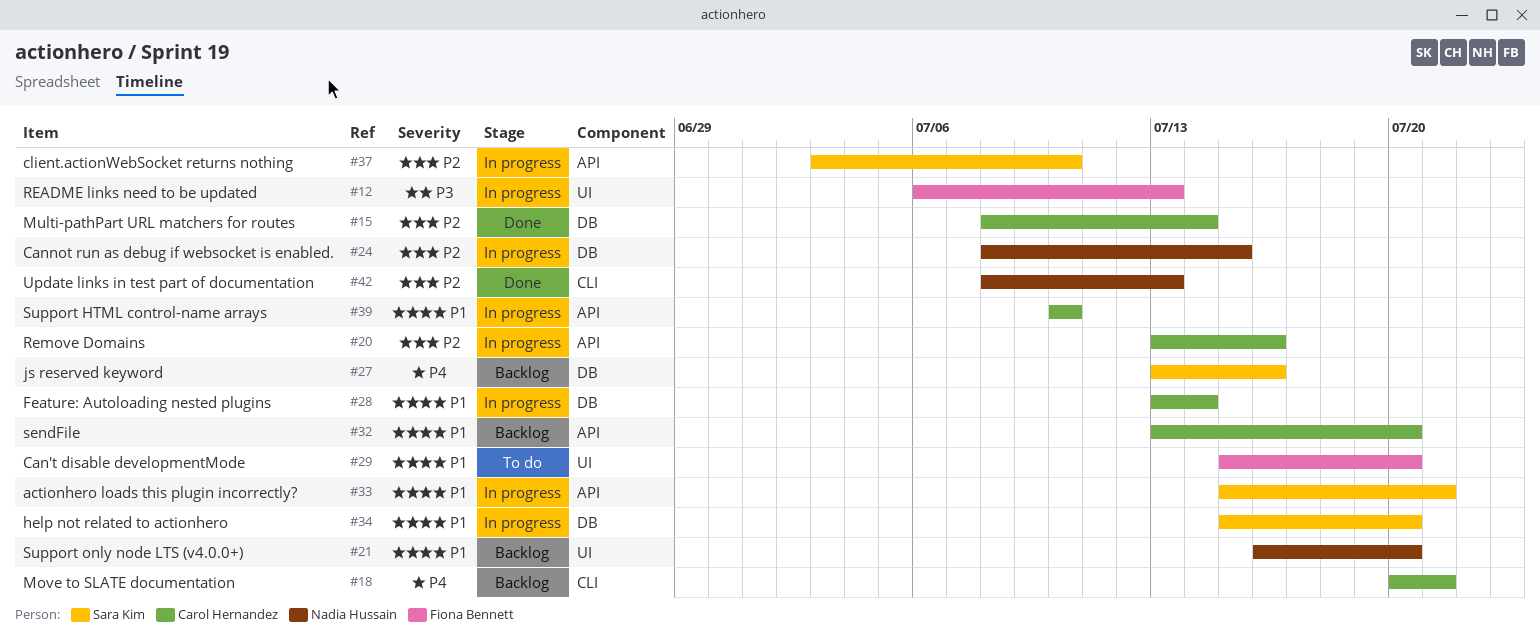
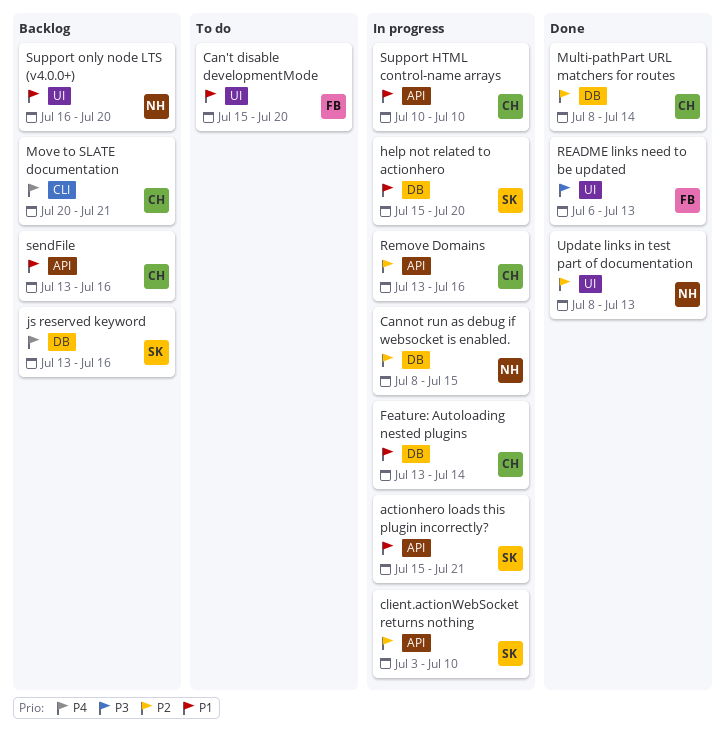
README links need to be updated, status: In progress -> Done
sendFile, due: Jul 20 -> Jul 16
Update links in test part of documentation, label: CLI -> UI

